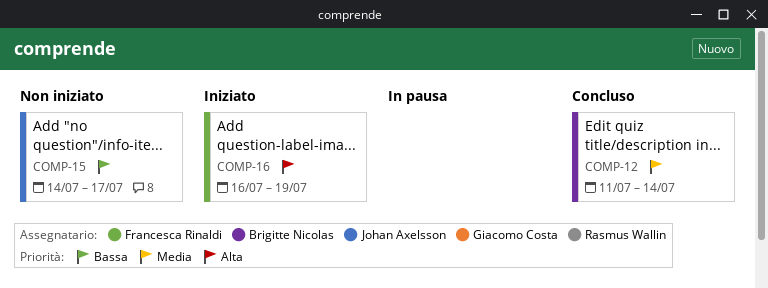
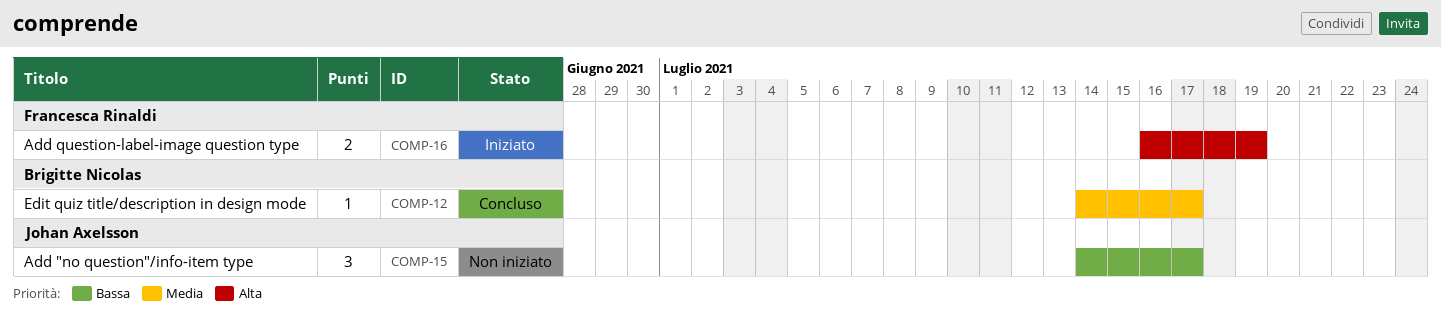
COMP-12, start: Jul 11 -> Jul 14
COMP-12, due: Jul 14 -> Jul 17

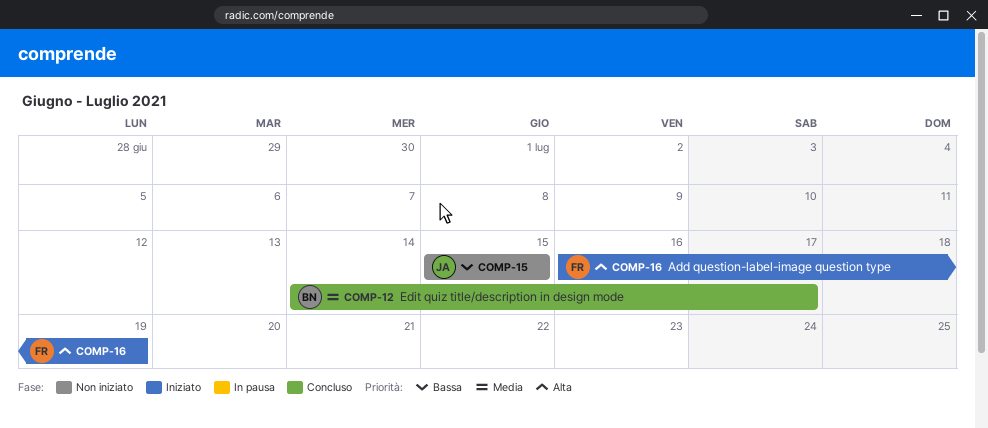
COMP-15, start: Jul 14 -> Jul 15
COMP-15, due: Jul 17 -> Jul 15

